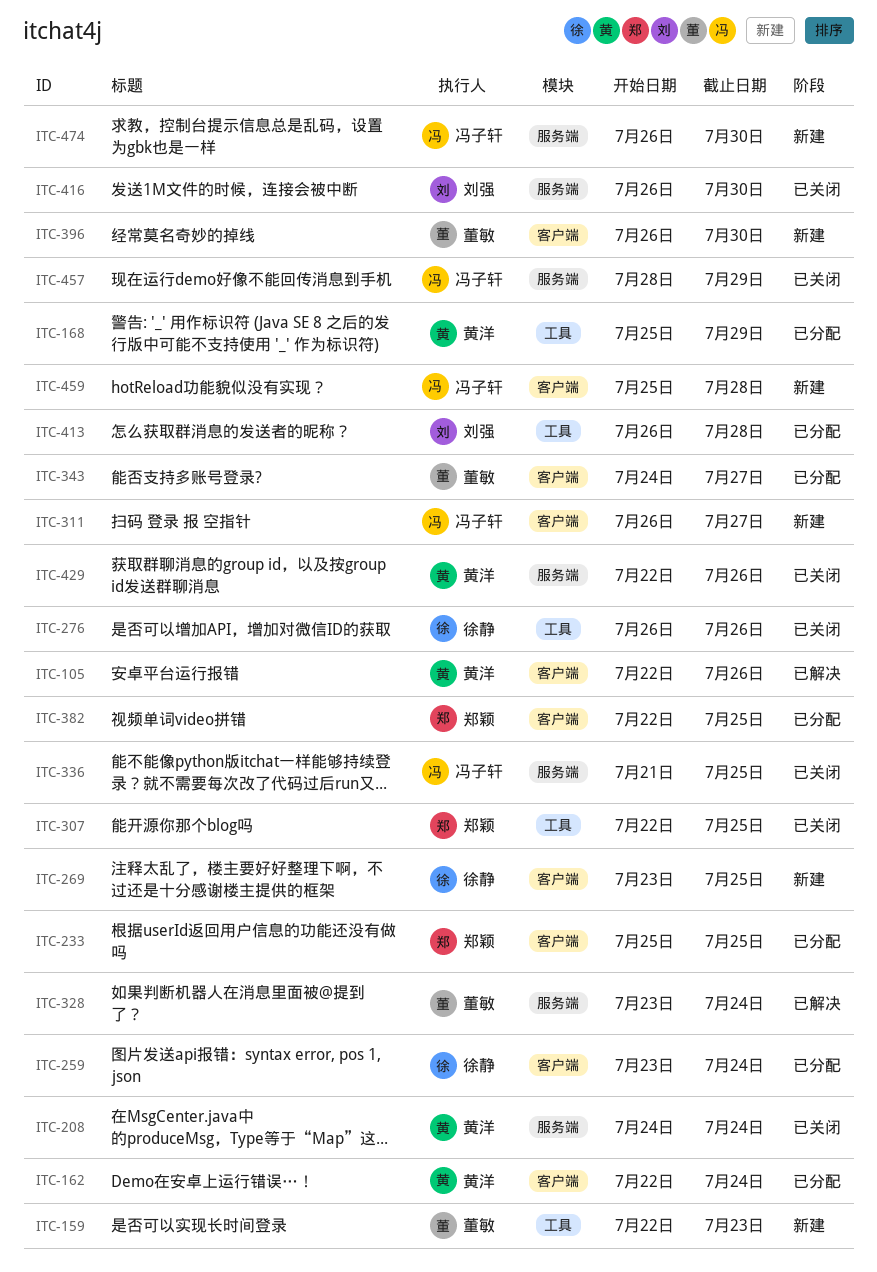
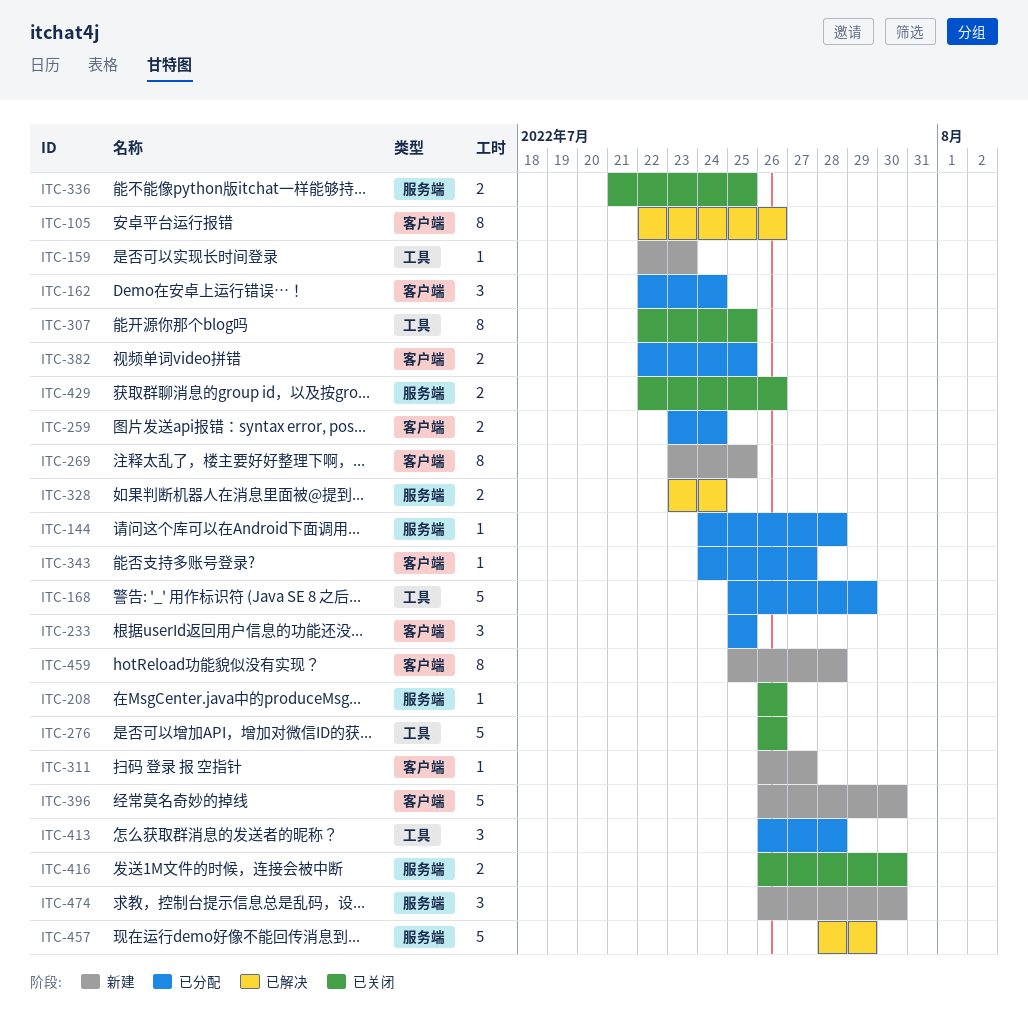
ITC-144: none -> present
ITC-208, start: Jul 24 -> Jul 26
ITC-208, due: Jul 24 -> Jul 26
ITC-457, status: 已关闭 -> 已解决

